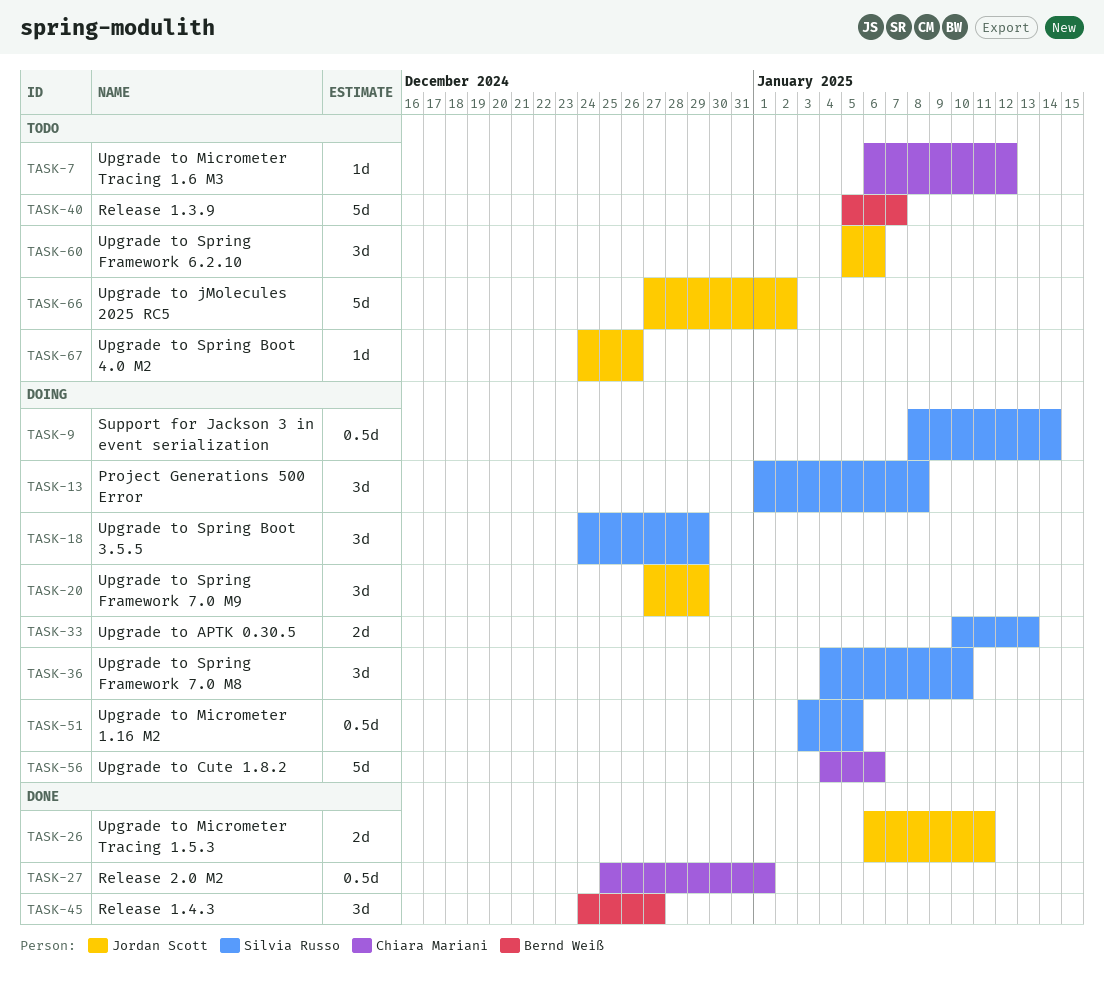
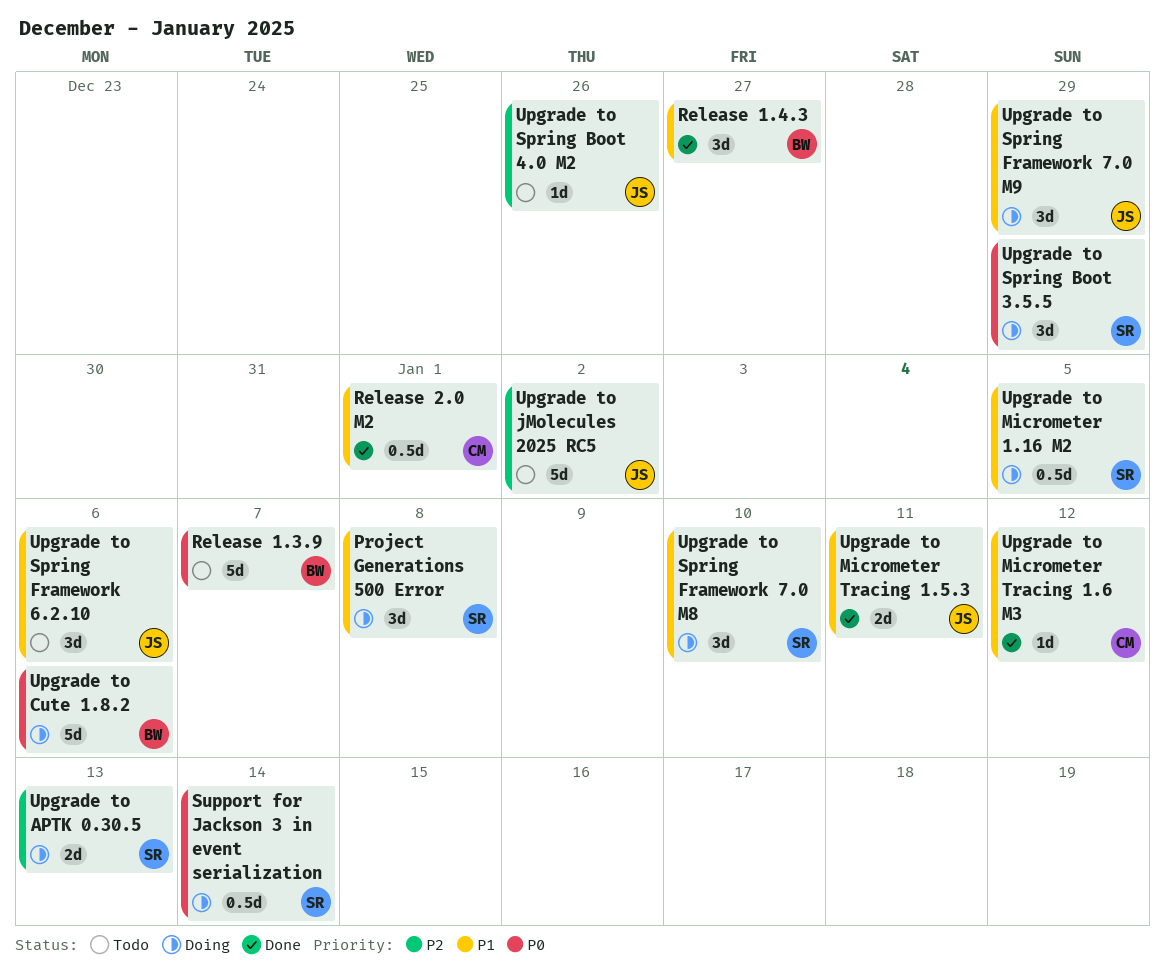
Upgrade to Cute 1.8.2, owner: Chiara Mariani -> Bernd Weiß
Upgrade to Micrometer Tracing 1.6 M3, status: Todo -> Done

